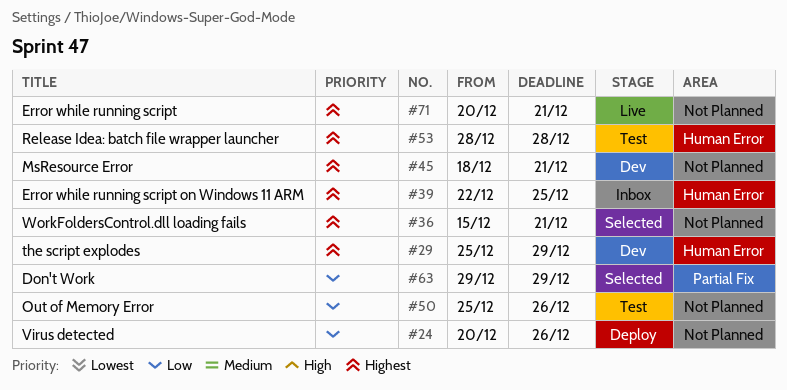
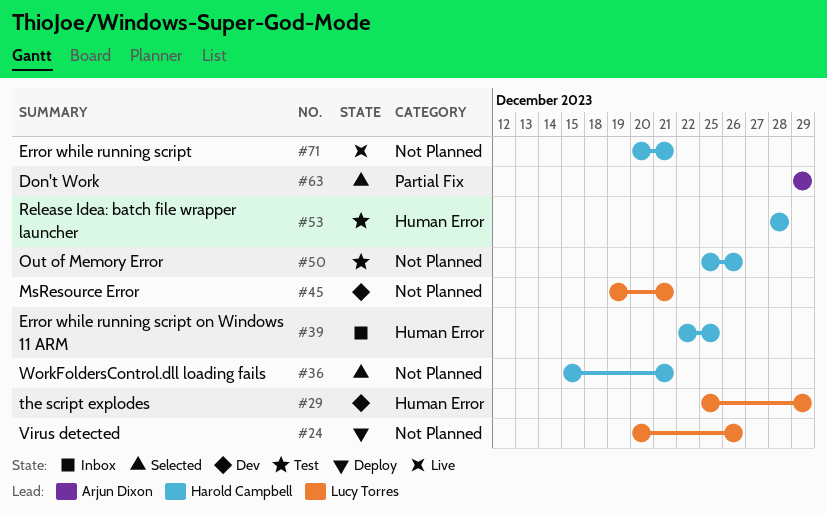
#45, start: Dec 18 -> Dec 19

